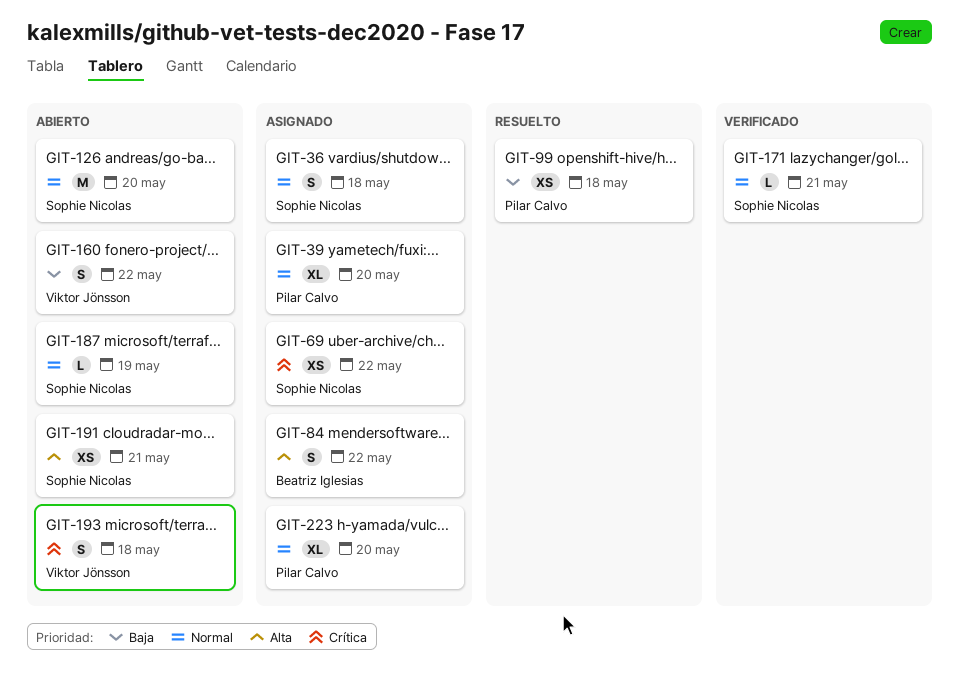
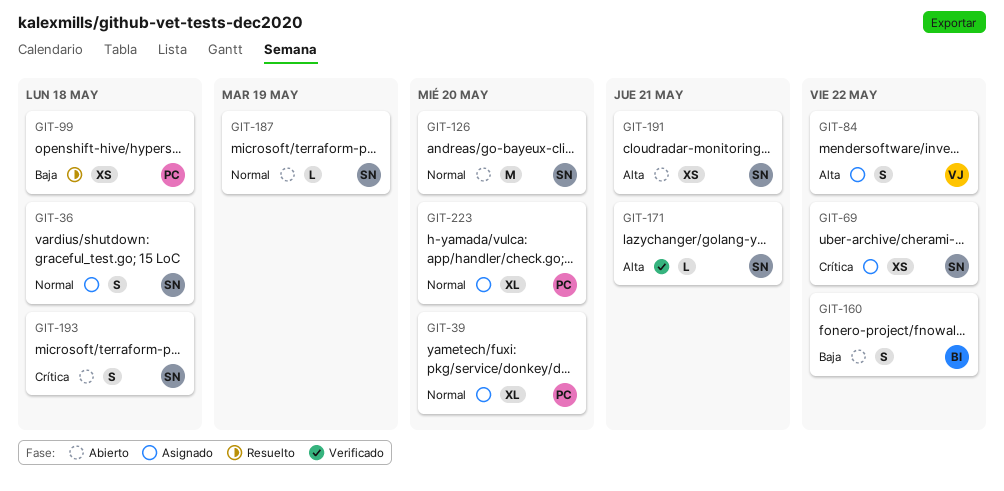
GIT-84, owner: Beatriz Iglesias -> Viktor Jönsson
GIT-160, owner: Viktor Jönsson -> Beatriz Iglesias
GIT-171, priority: Normal -> Alta
GIT-193, owner: Viktor Jönsson -> Sophie Nicolas

